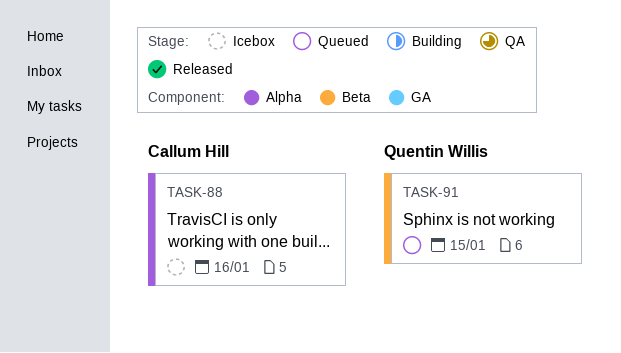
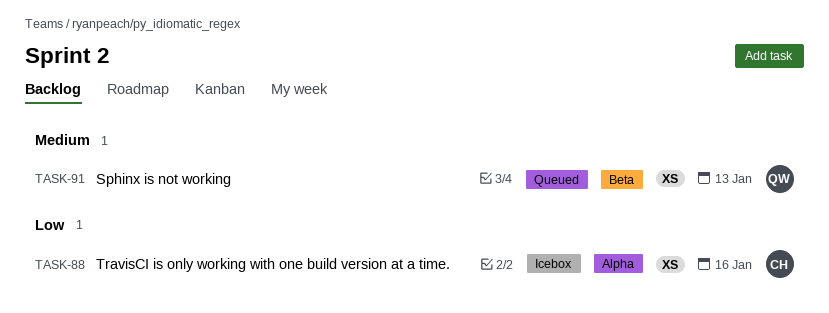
TASK-91, due: Jan 15 -> Jan 13

